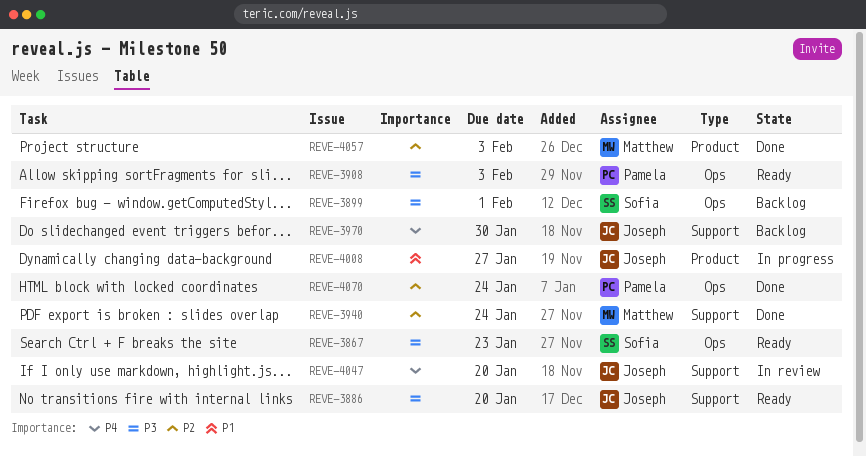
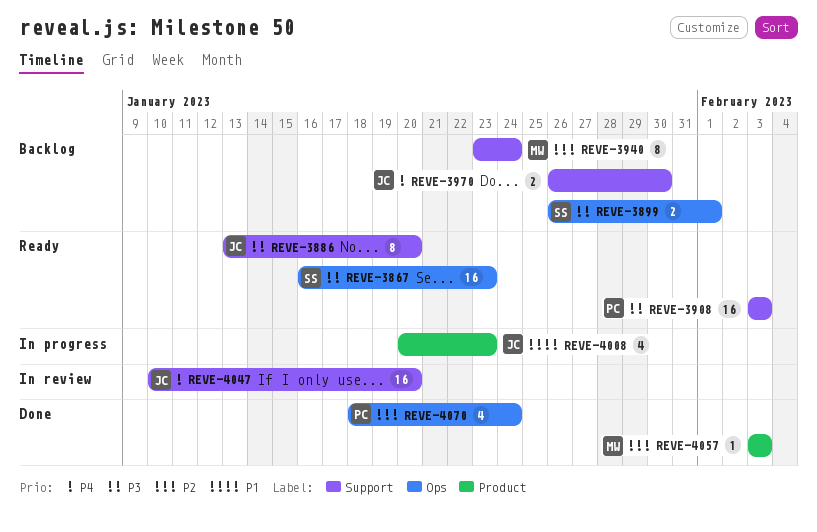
REVE-3908, label: Ops -> Support
REVE-3940, status: Done -> Backlog
REVE-4008, due: Jan 27 -> Jan 23

